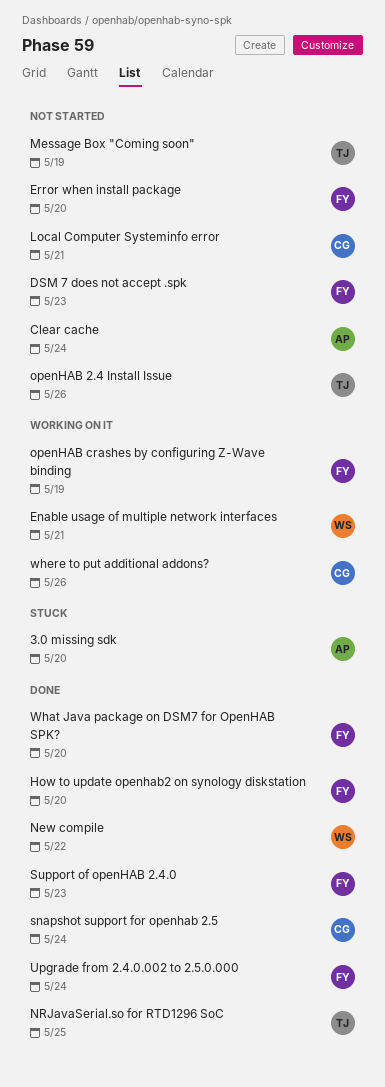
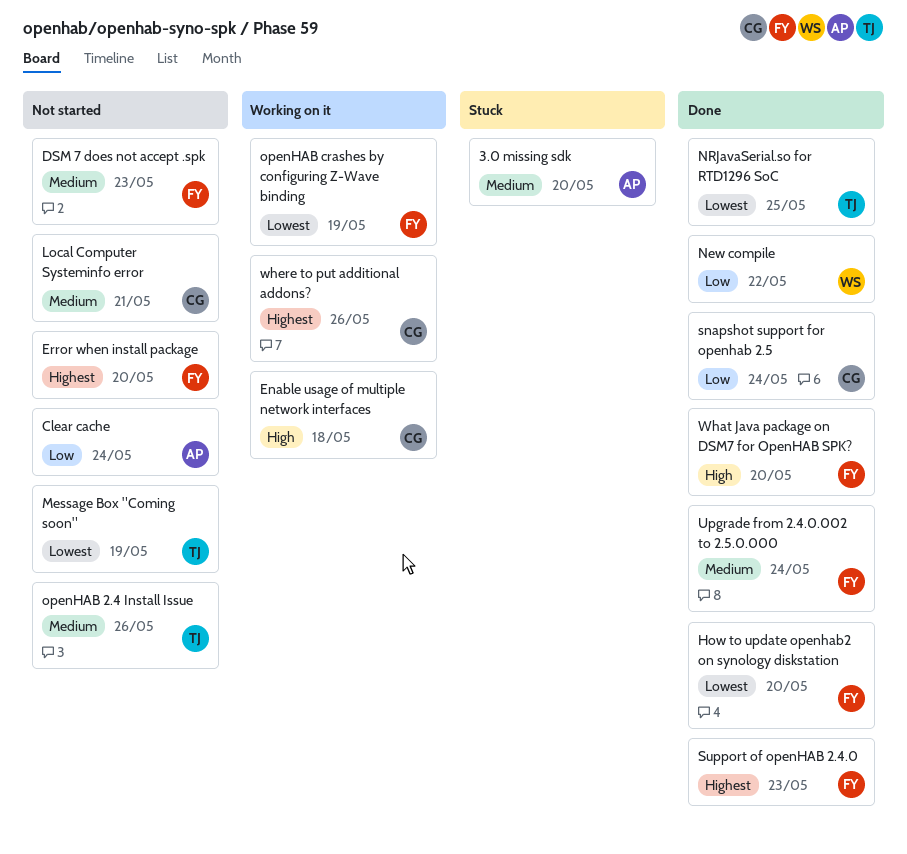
Enable usage of multiple network interfaces, owner: WS -> CG
Enable usage of multiple network interfaces, due: May 21 -> May 18

